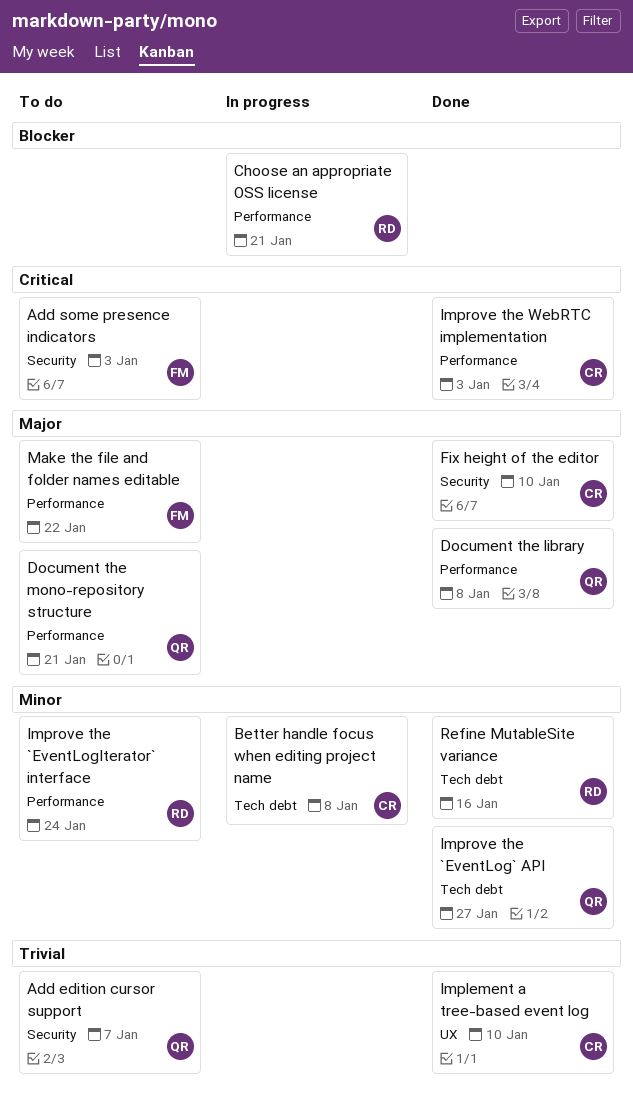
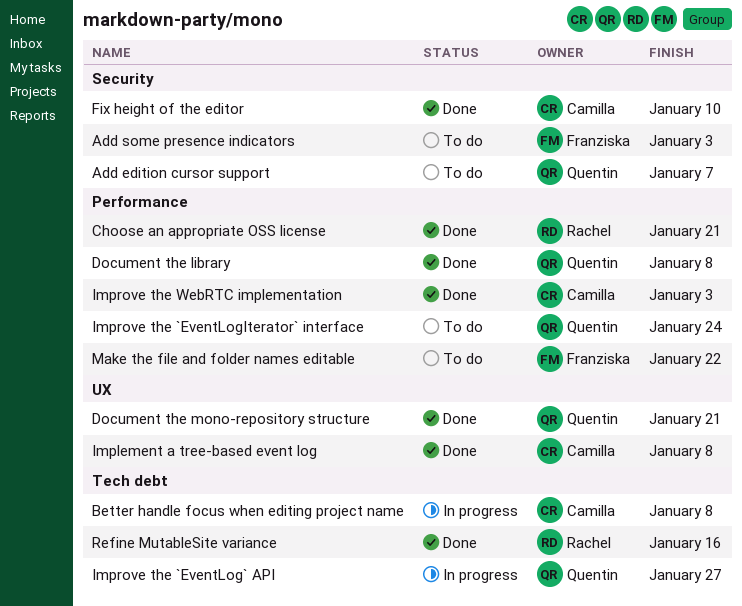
Choose an appropriate OSS license, status: In progress -> Done
Document the mono-repository structure, status: To do -> Done
Document the mono-repository structure, label: Performance -> UX
Implement a tree-based event log, due: Jan 10 -> Jan 8
Improve the `EventLog` API, status: Done -> In progress
Improve the `EventLogIterator` interface, owner: Rachel -> Quentin

